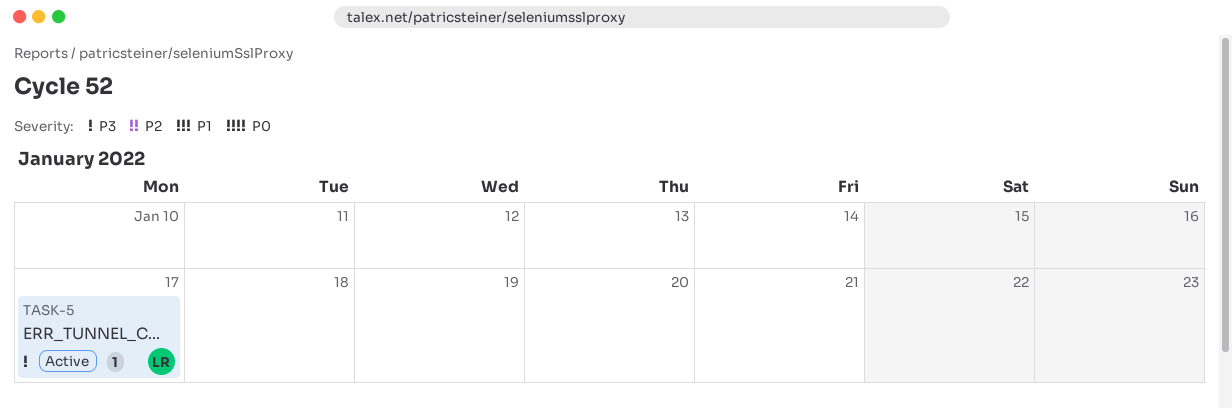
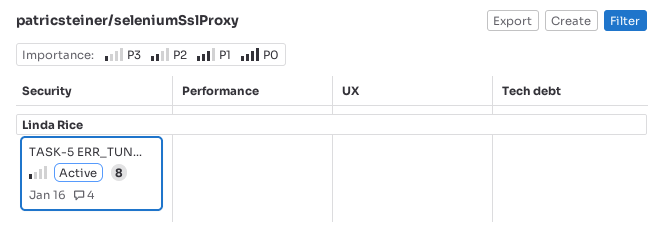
TASK-5, estimate: 1 -> 8
TASK-5, due: Jan 17 -> Jan 16

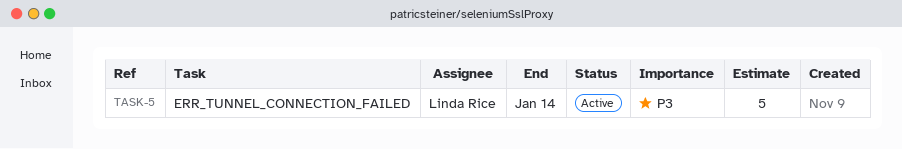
TASK-5, estimate: 8 -> 5
TASK-5, due: Jan 16 -> Jan 14

